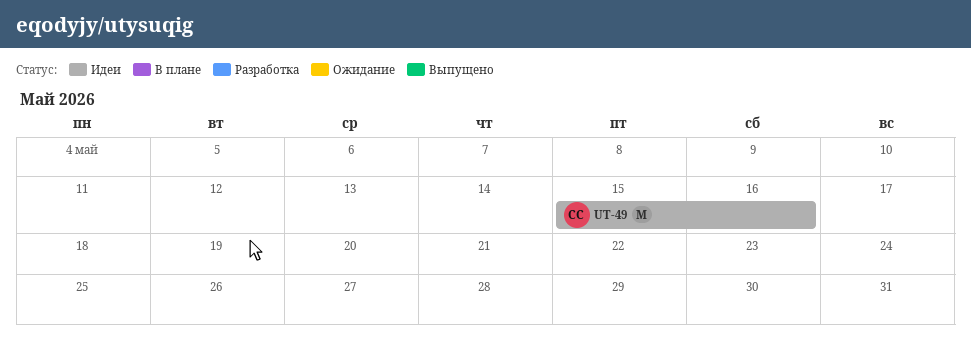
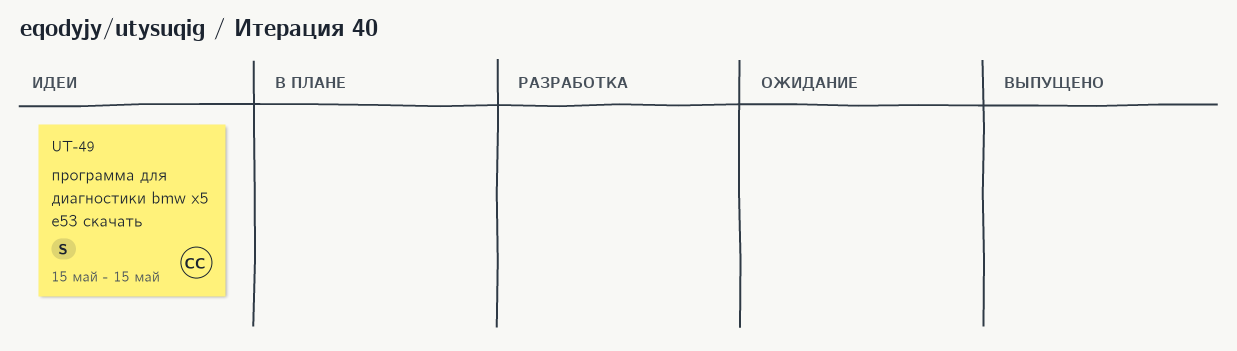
UT-49, estimate: M -> S
UT-49, due: May 16 -> May 15

